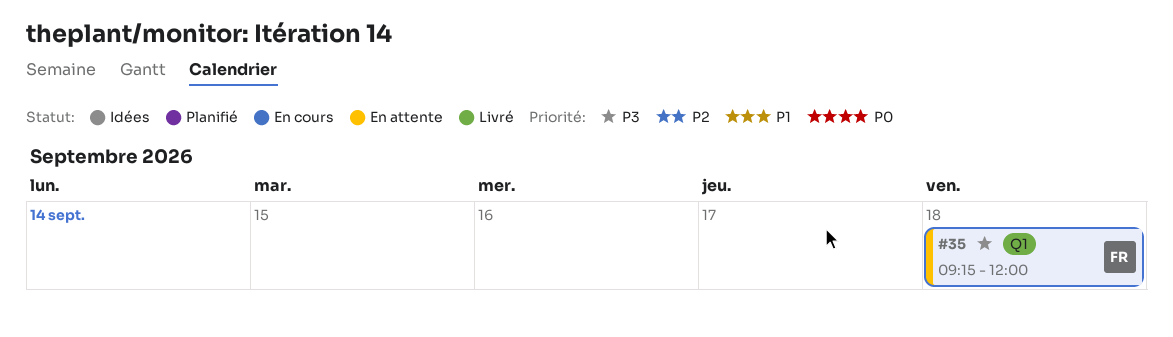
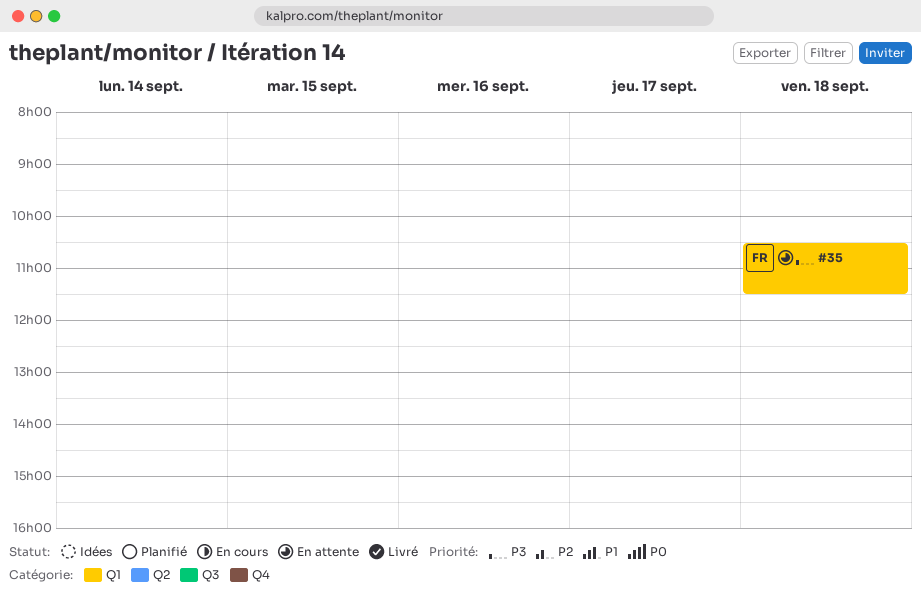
#35, begins: 09:15 -> 10:30
#35, ends: 12:00 -> 11:30

